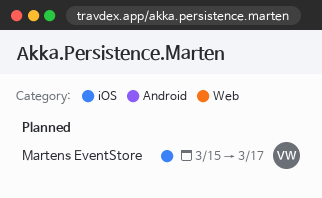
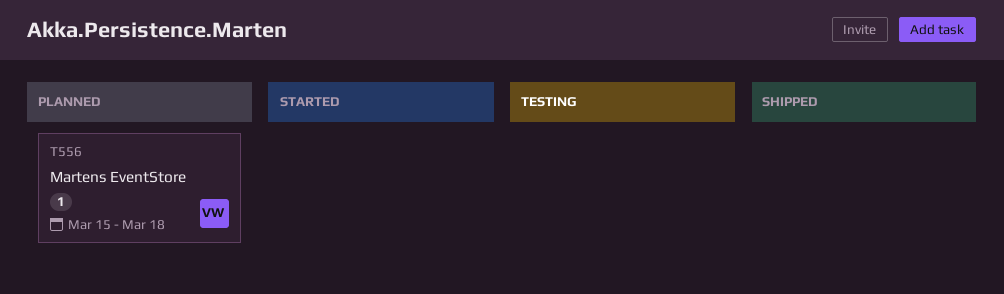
Martens EventStore, due: Mar 17 -> Mar 18

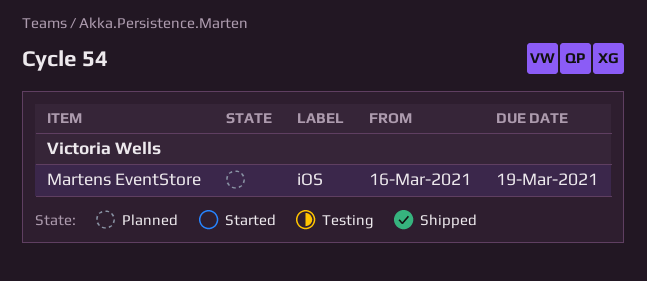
Martens EventStore, start: Mar 15 -> Mar 16
Martens EventStore, due: Mar 18 -> Mar 19

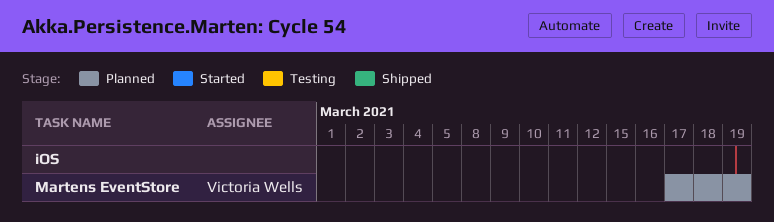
Martens EventStore, start: Mar 16 -> Mar 17

